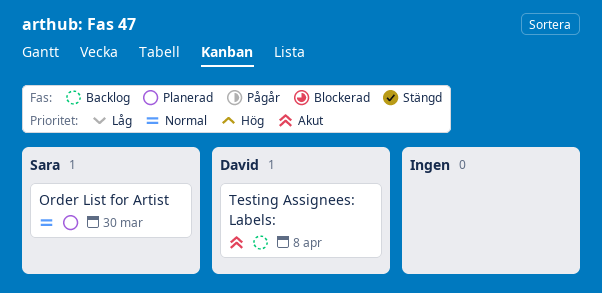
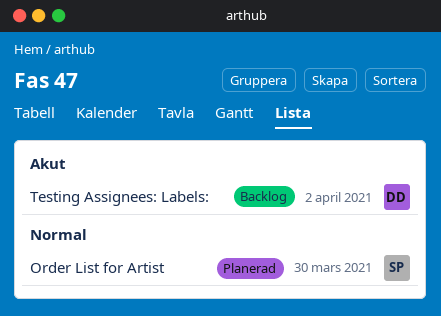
Testing Assignees: Labels:, due: Apr 8 -> Apr 2

